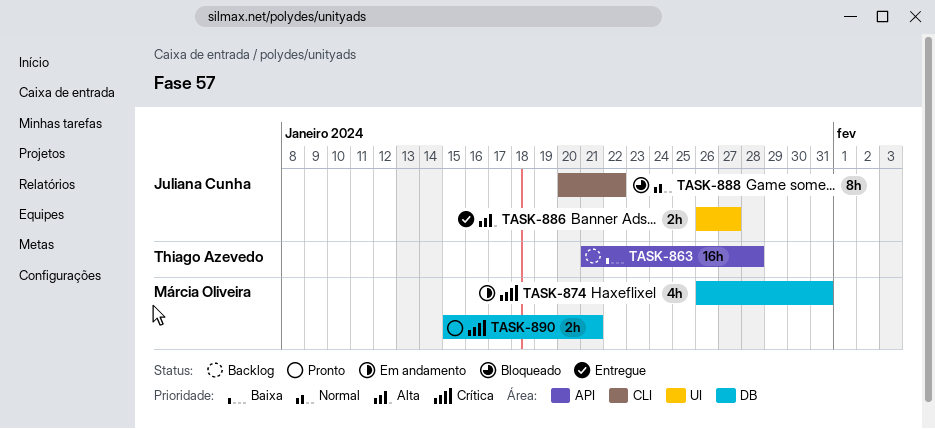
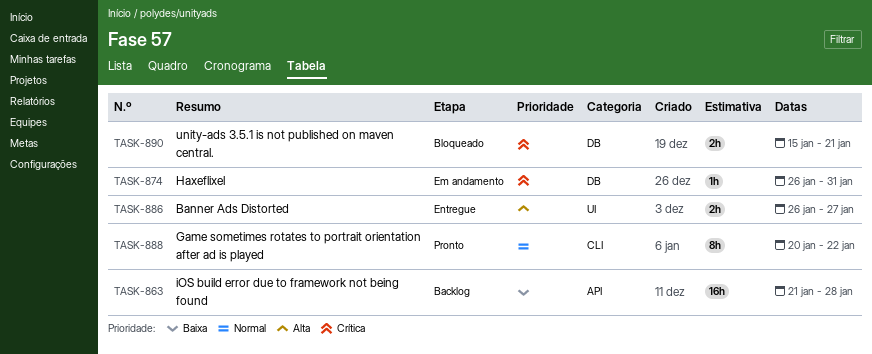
TASK-874, estimate: 4h -> 1h
TASK-888, status: Bloqueado -> Pronto
TASK-890, status: Pronto -> Bloqueado

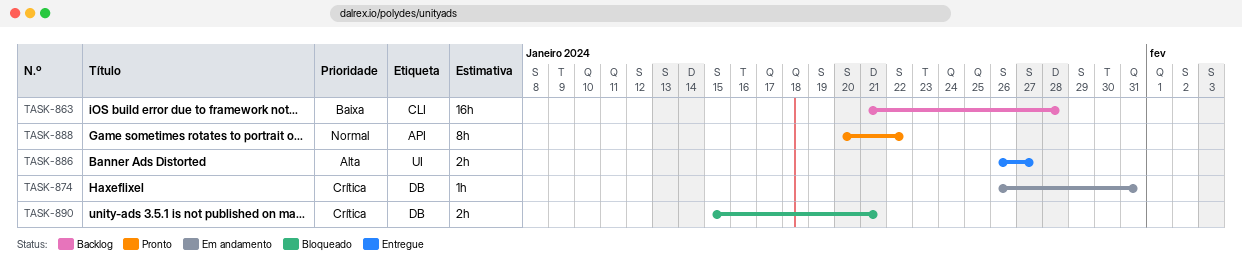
TASK-863, label: API -> CLI
TASK-888, label: CLI -> API

